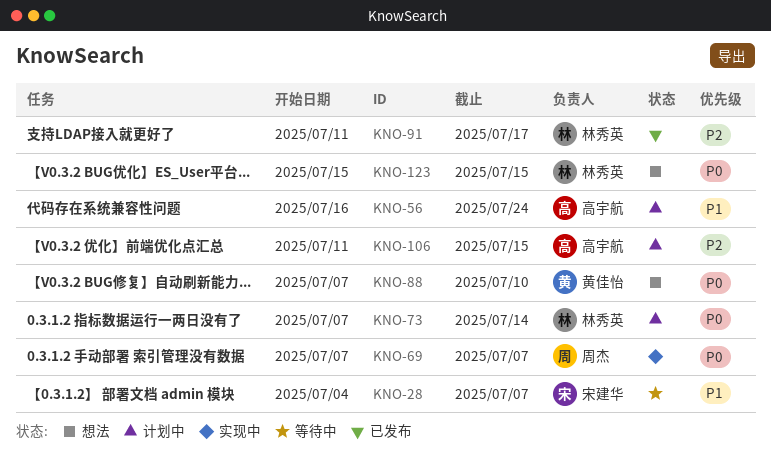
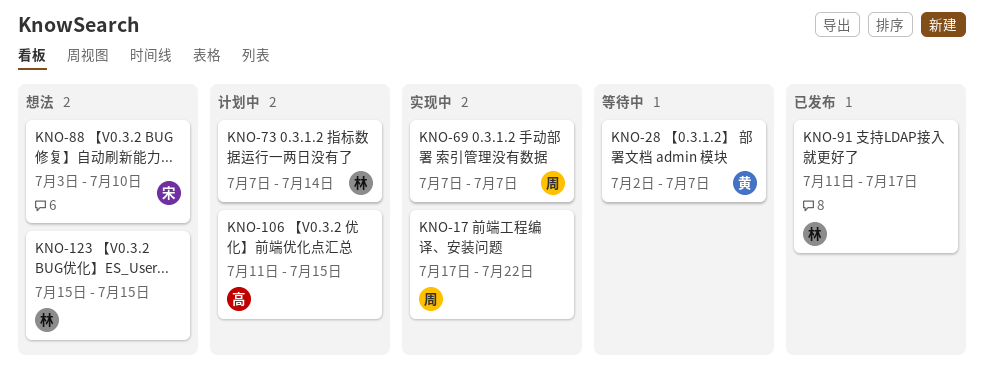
KNO-17: none -> present
KNO-28, owner: 宋建华 -> 黄佳怡
KNO-28, start: Jul 4 -> Jul 2
KNO-56: present -> none
KNO-88, owner: 黄佳怡 -> 宋建华
KNO-88, start: Jul 7 -> Jul 3

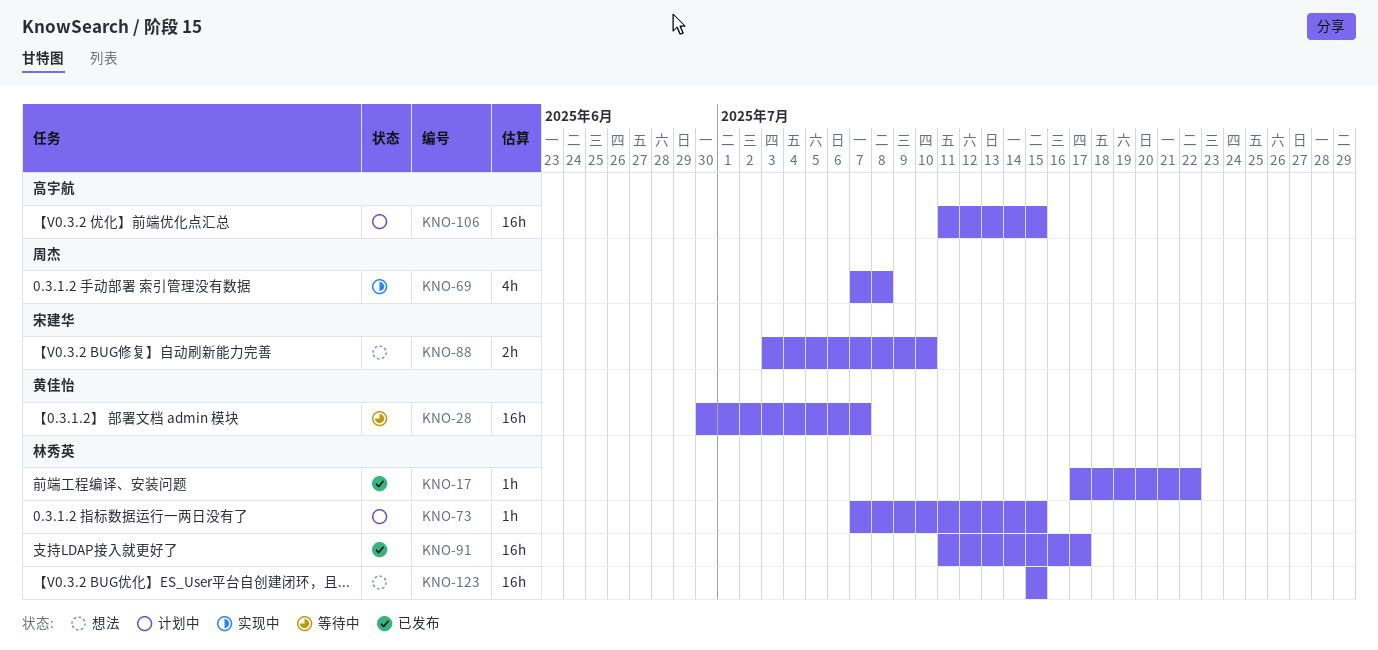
KNO-17, status: 实现中 -> 已发布
KNO-17, owner: 周杰 -> 林秀英
KNO-28, start: Jul 2 -> Jun 30
KNO-69, due: Jul 7 -> Jul 8
KNO-73, due: Jul 14 -> Jul 15

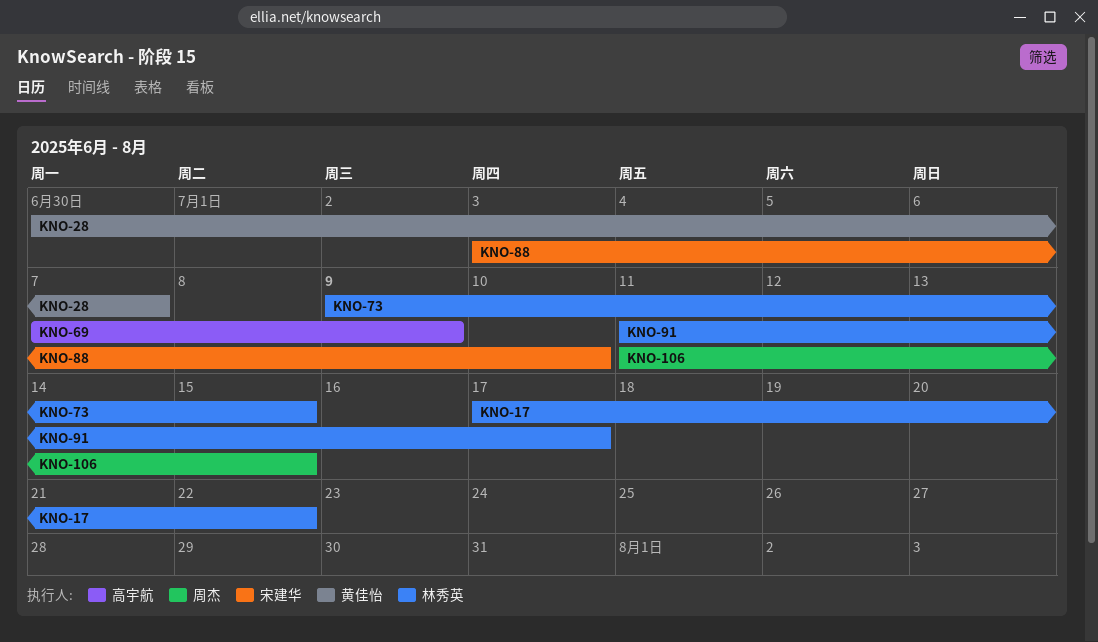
KNO-69, owner: 周杰 -> 高宇航
KNO-69, due: Jul 8 -> Jul 9
KNO-73, start: Jul 7 -> Jul 9
KNO-106, owner: 高宇航 -> 周杰
KNO-123: present -> none

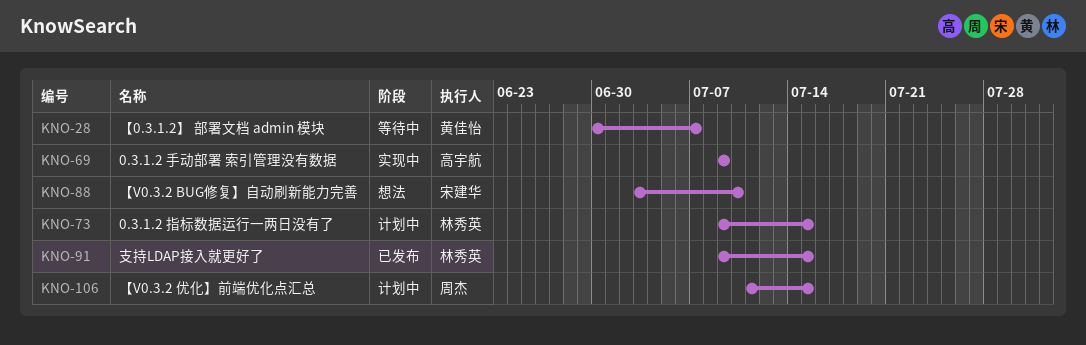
KNO-17: present -> none
KNO-69, start: Jul 7 -> Jul 9
KNO-91, start: Jul 11 -> Jul 9
KNO-91, due: Jul 17 -> Jul 15

